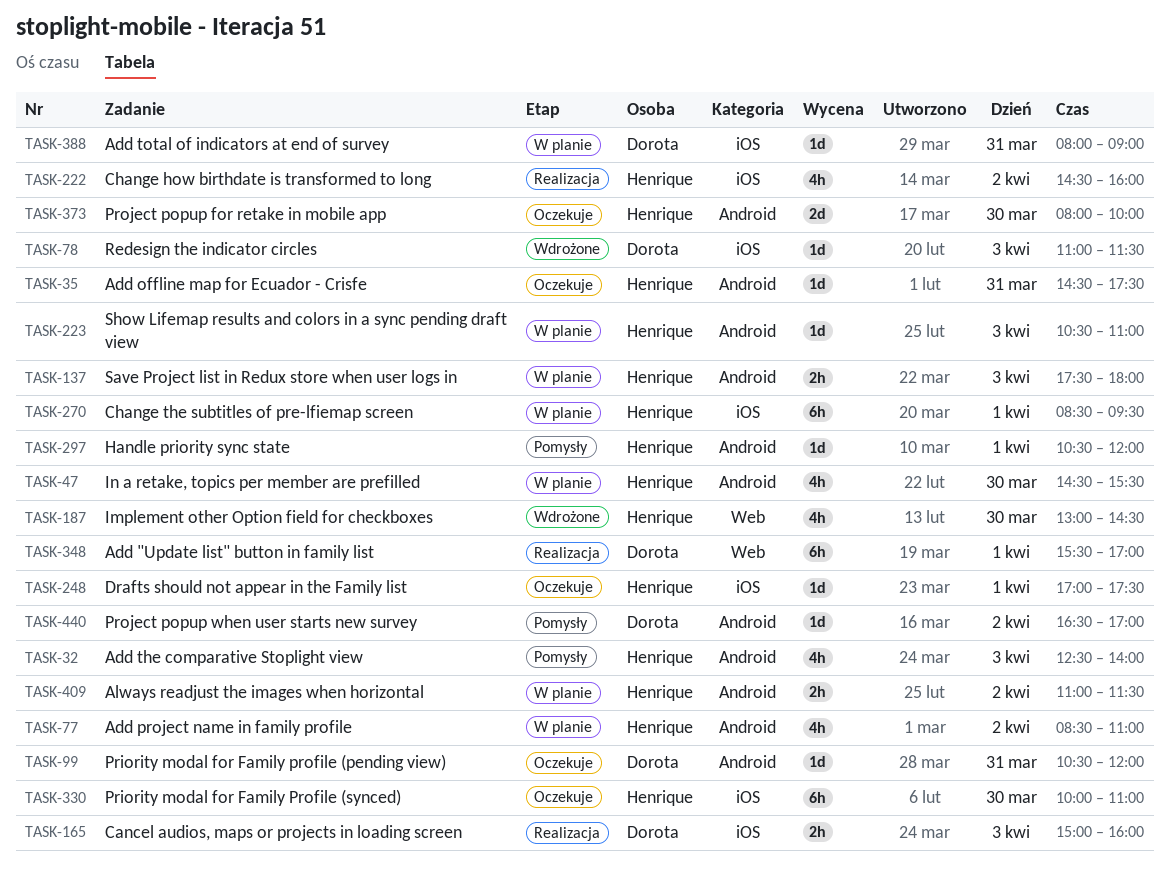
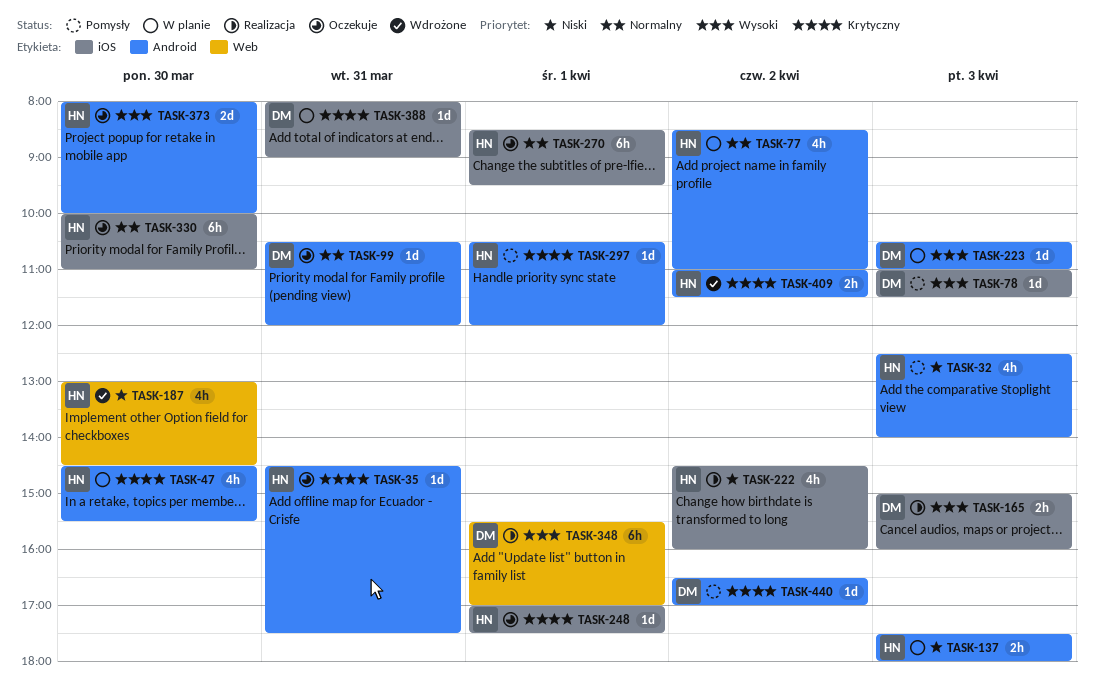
TASK-78, status: Wdrożone -> Pomysły
TASK-223, owner: Henrique -> Dorota
TASK-270, status: W planie -> Oczekuje
TASK-409, status: W planie -> Wdrożone

